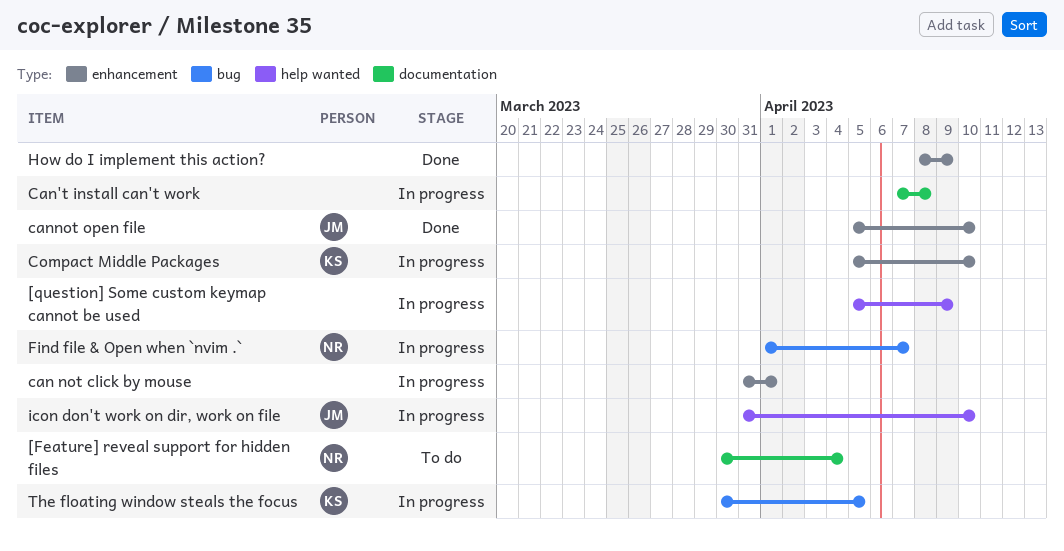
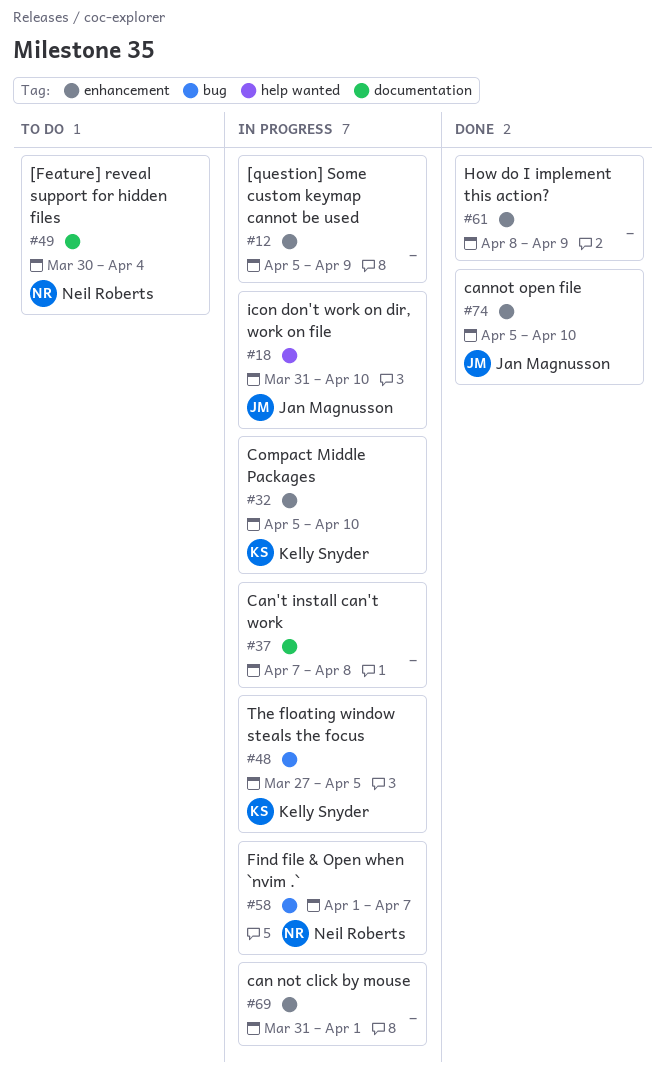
[question] Some custom keymap cannot be used, label: help wanted -> enhancement
The floating window steals the focus, start: Mar 30 -> Mar 27

